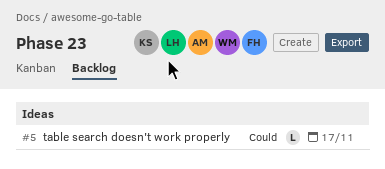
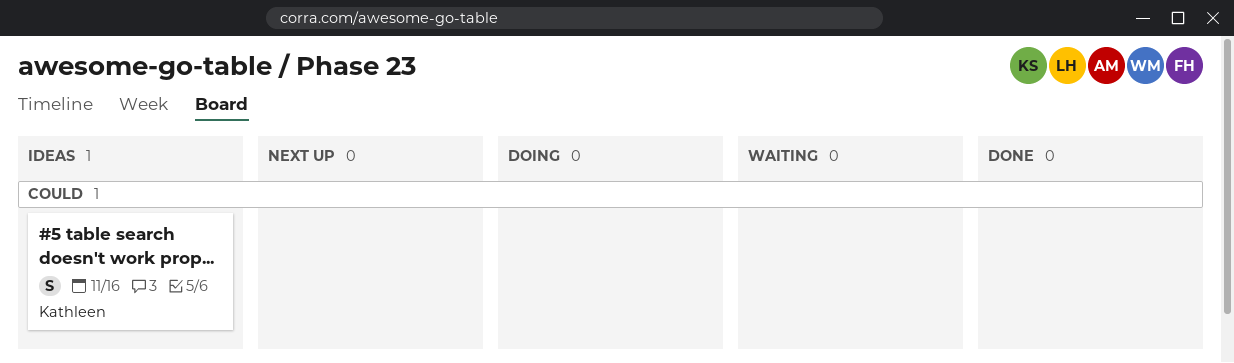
#5, estimate: L -> S
#5, due: Nov 17 -> Nov 16

